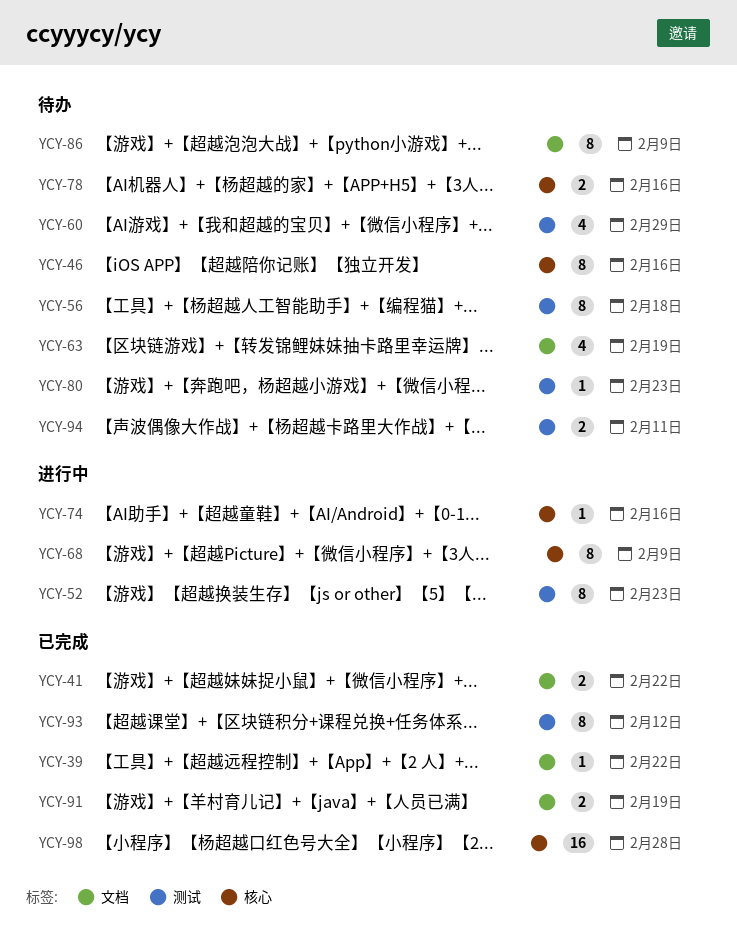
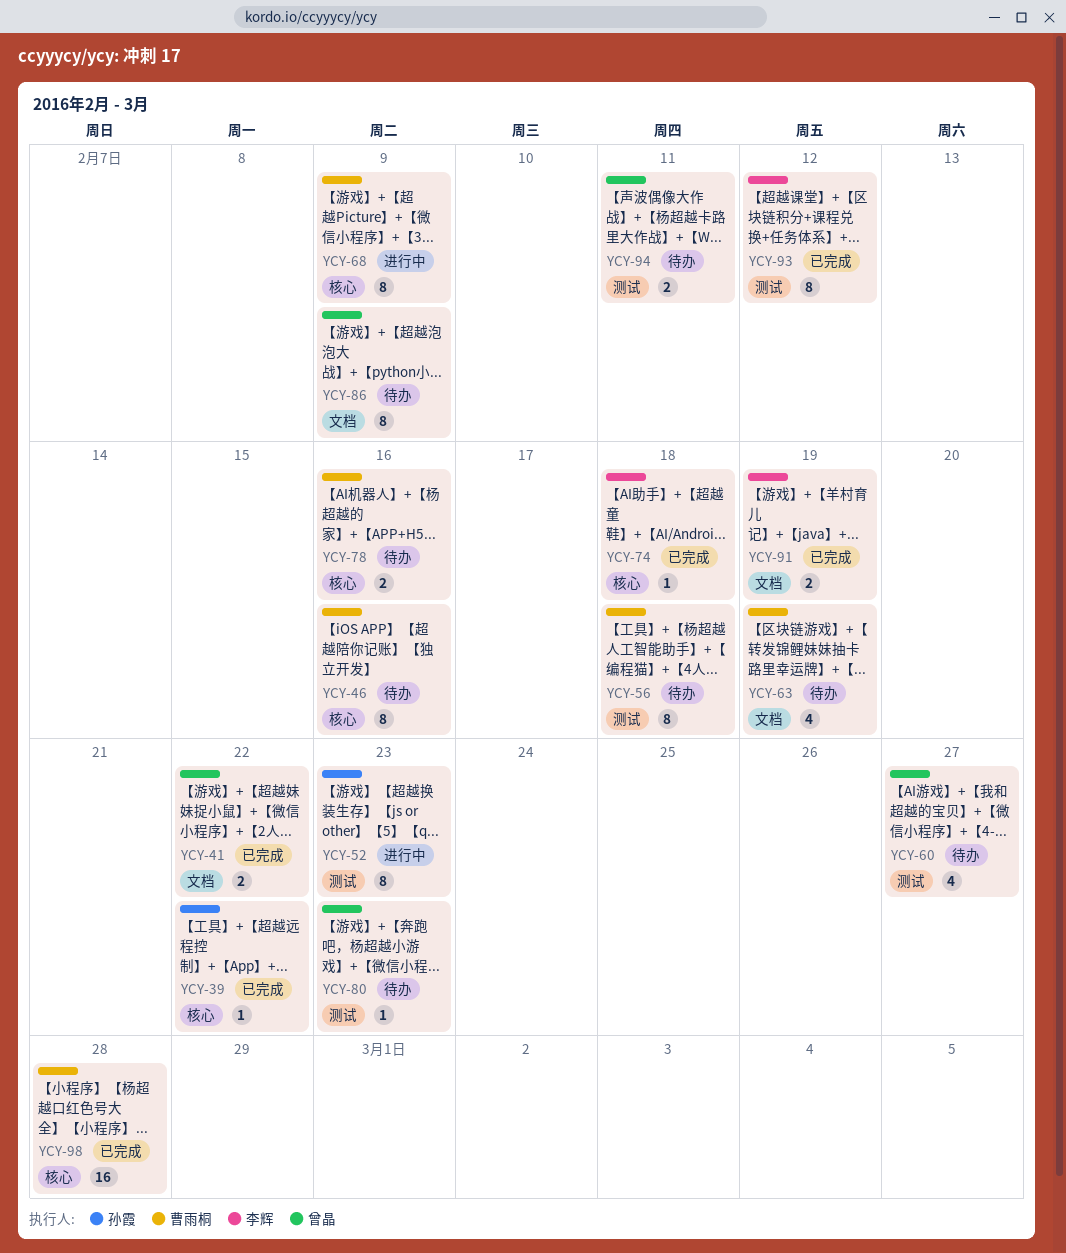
YCY-39, label: 文档 -> 核心
YCY-60, due: Feb 29 -> Feb 27
YCY-74, status: 进行中 -> 已完成
YCY-74, due: Feb 16 -> Feb 18

